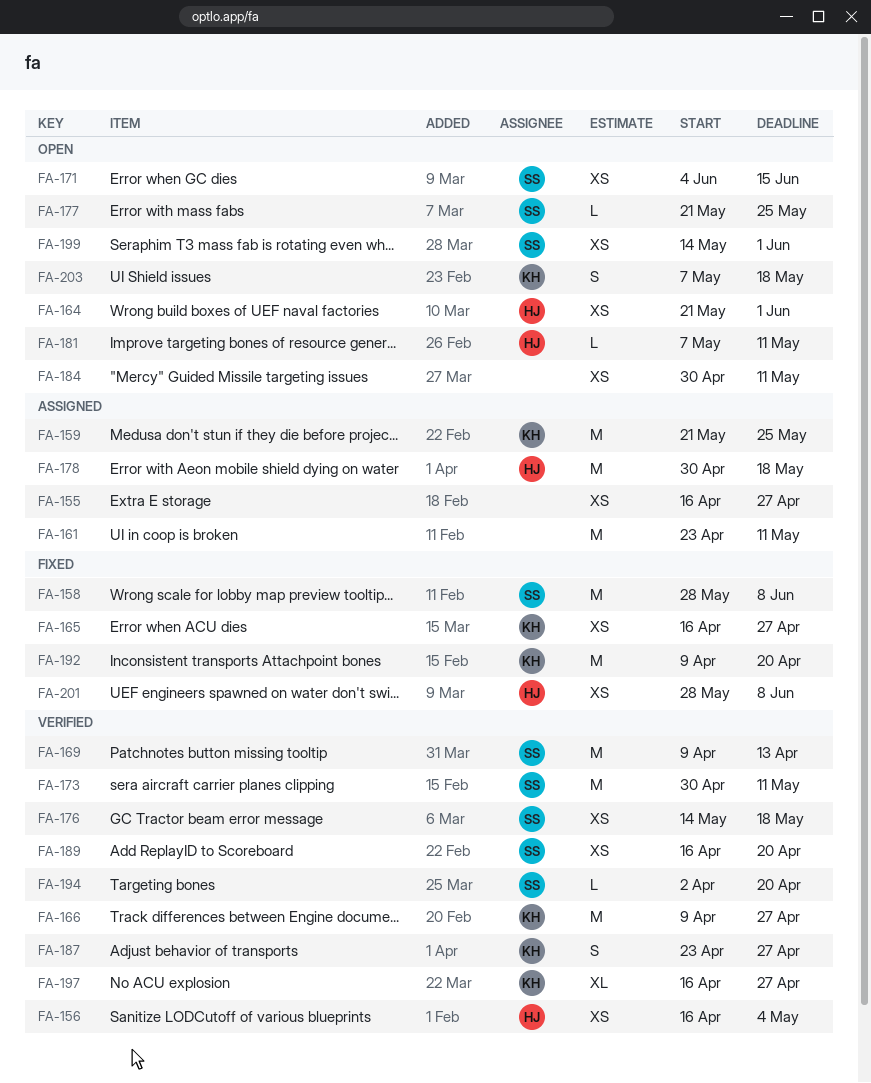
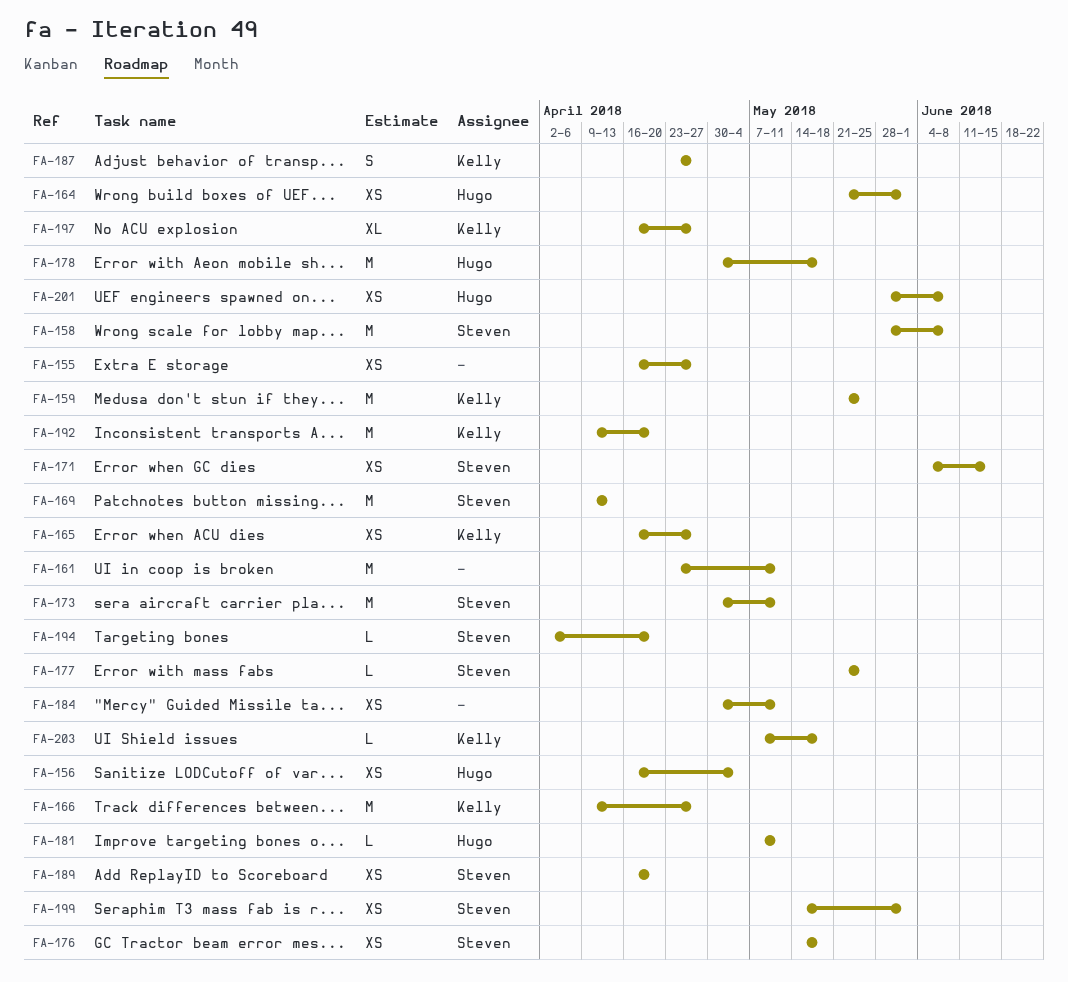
FA-203, estimate: S -> L

